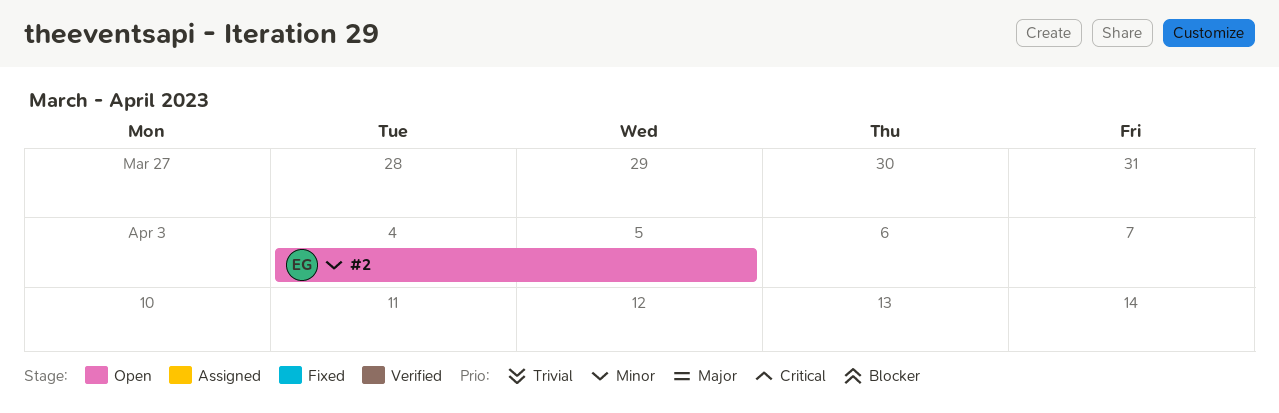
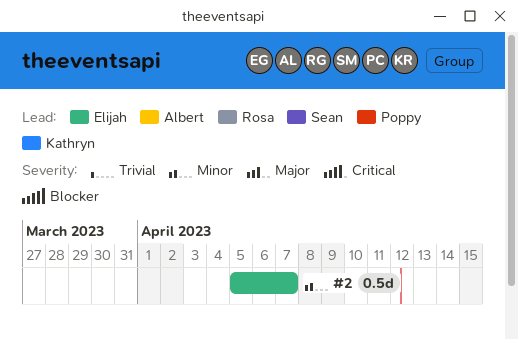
#2, start: Apr 4 -> Apr 5
#2, due: Apr 5 -> Apr 7

